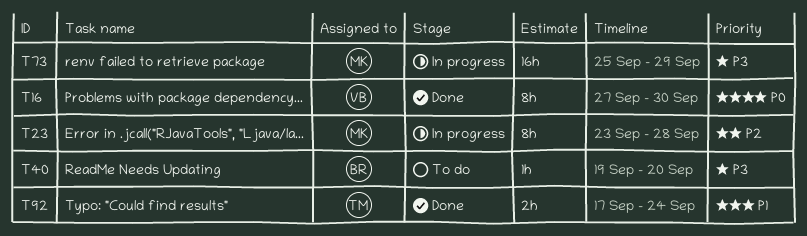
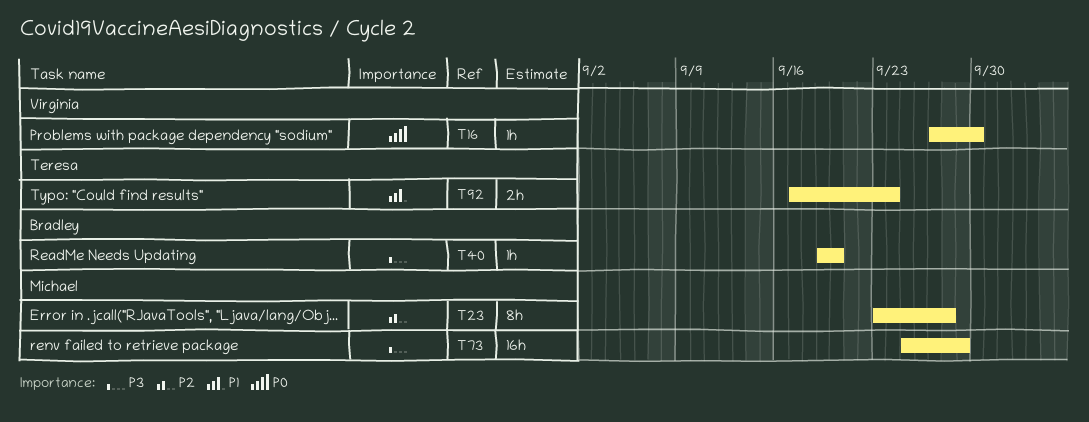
T16, estimate: 8h -> 1h

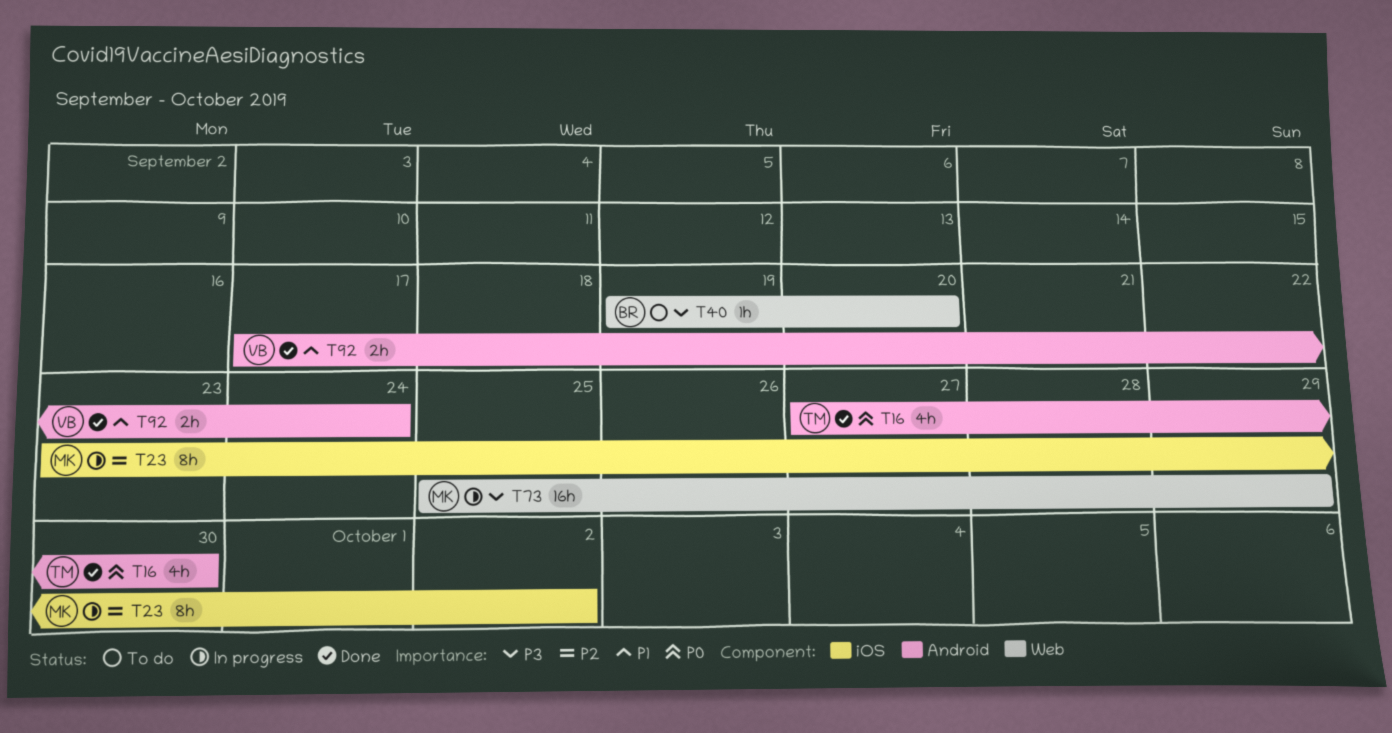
T16, owner: Virginia -> Teresa
T16, estimate: 1h -> 4h
T23, due: Sep 28 -> Oct 2
T92, owner: Teresa -> Virginia

